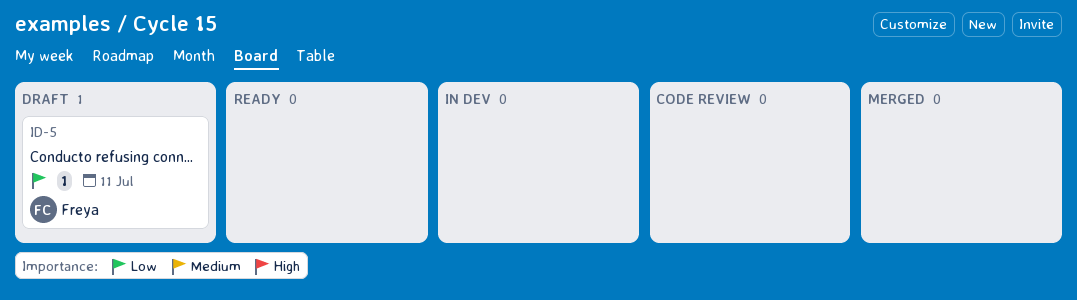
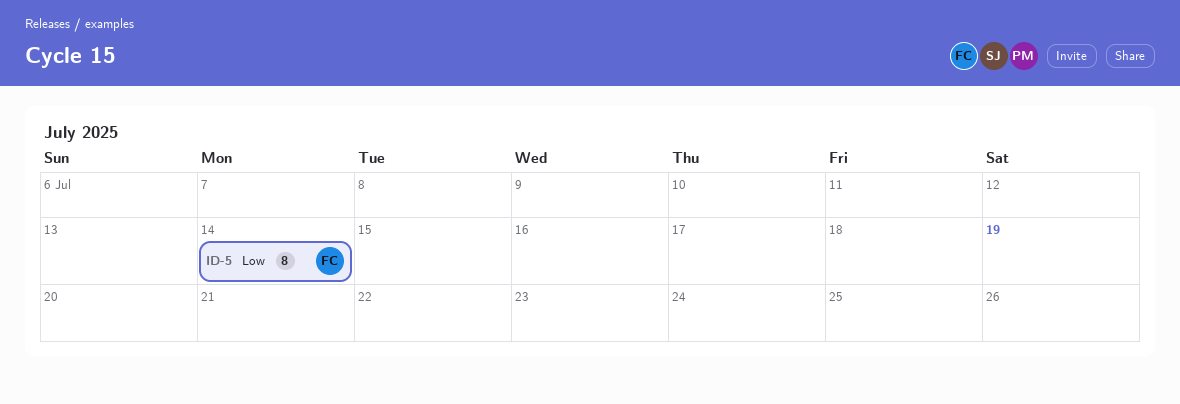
ID-5, estimate: 1 -> 8
ID-5, due: Jul 11 -> Jul 14

